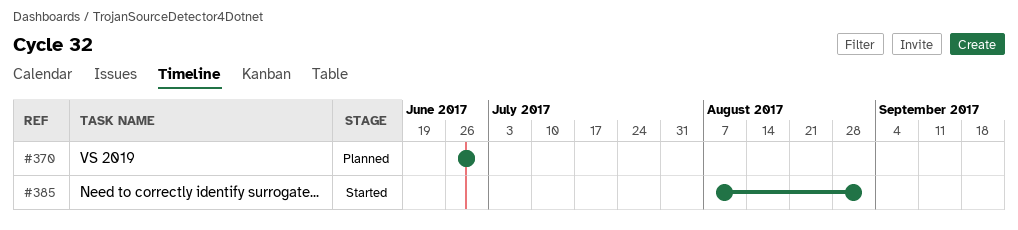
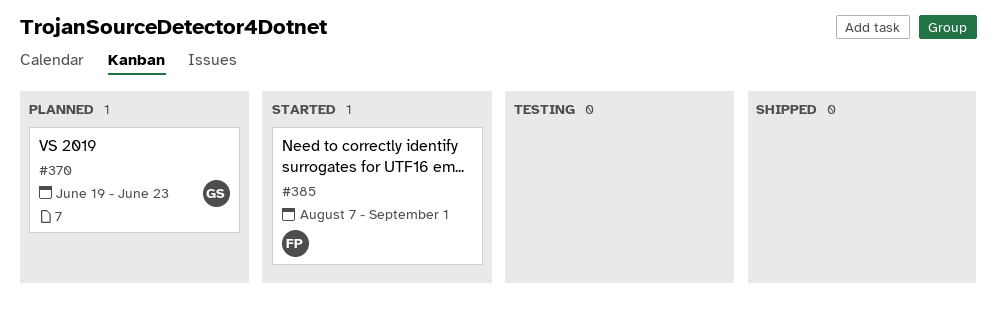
#370, start: Jun 26 -> Jun 19
#370, due: Jun 30 -> Jun 23

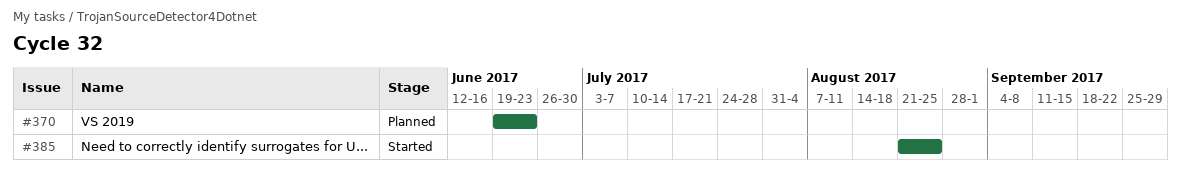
#385, start: Aug 7 -> Aug 21
#385, due: Sep 1 -> Aug 25

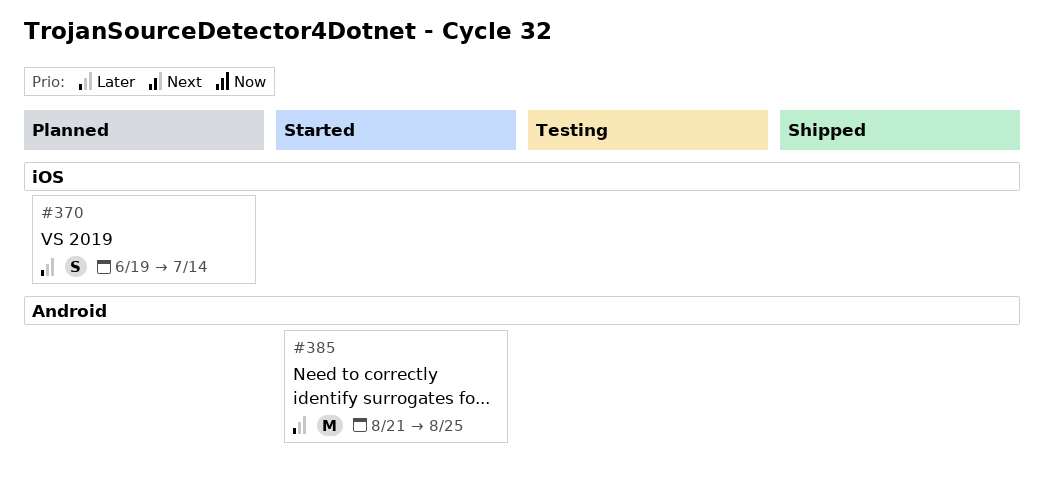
#370, due: Jun 23 -> Jul 14

